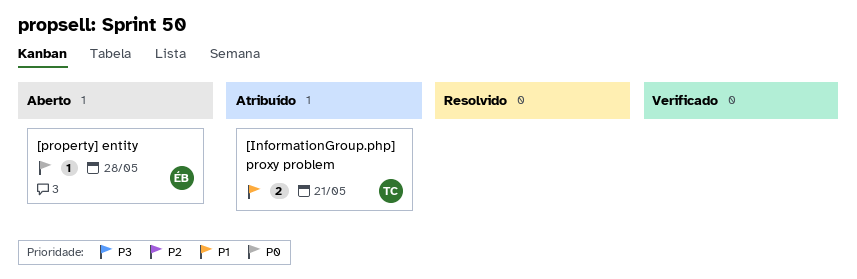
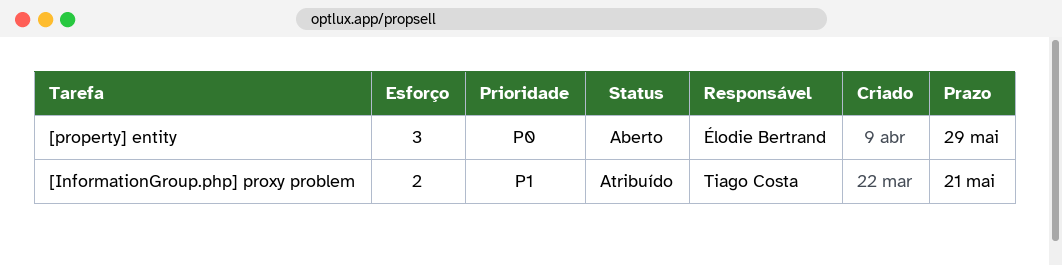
[property] entity, estimate: 1 -> 3
[property] entity, due: May 28 -> May 29

